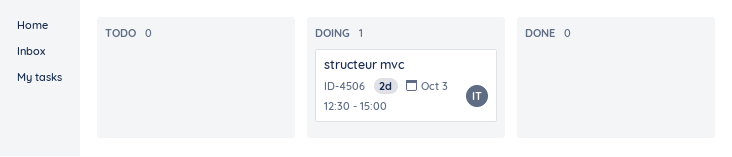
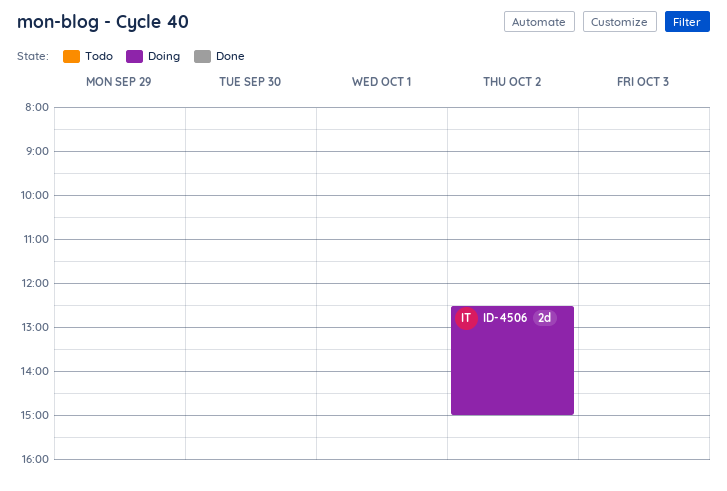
ID-4506, day: Oct 3 -> Oct 2

